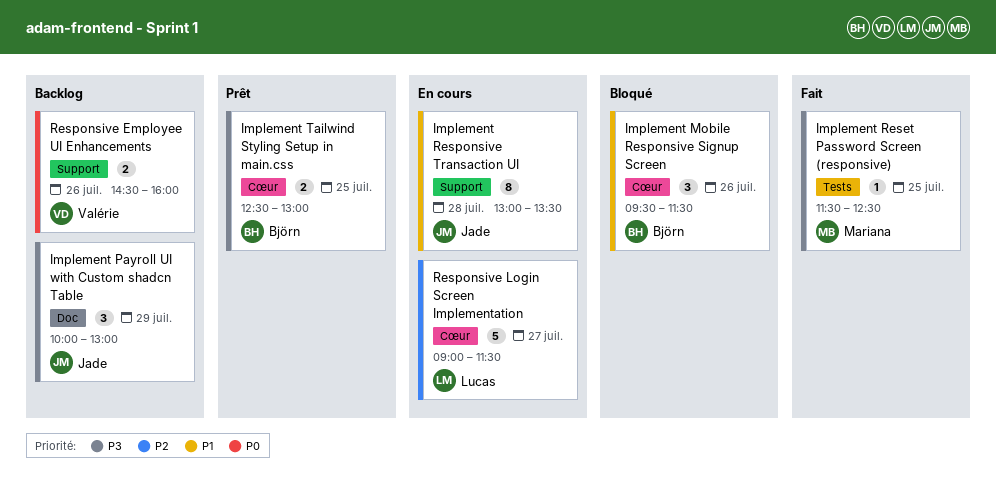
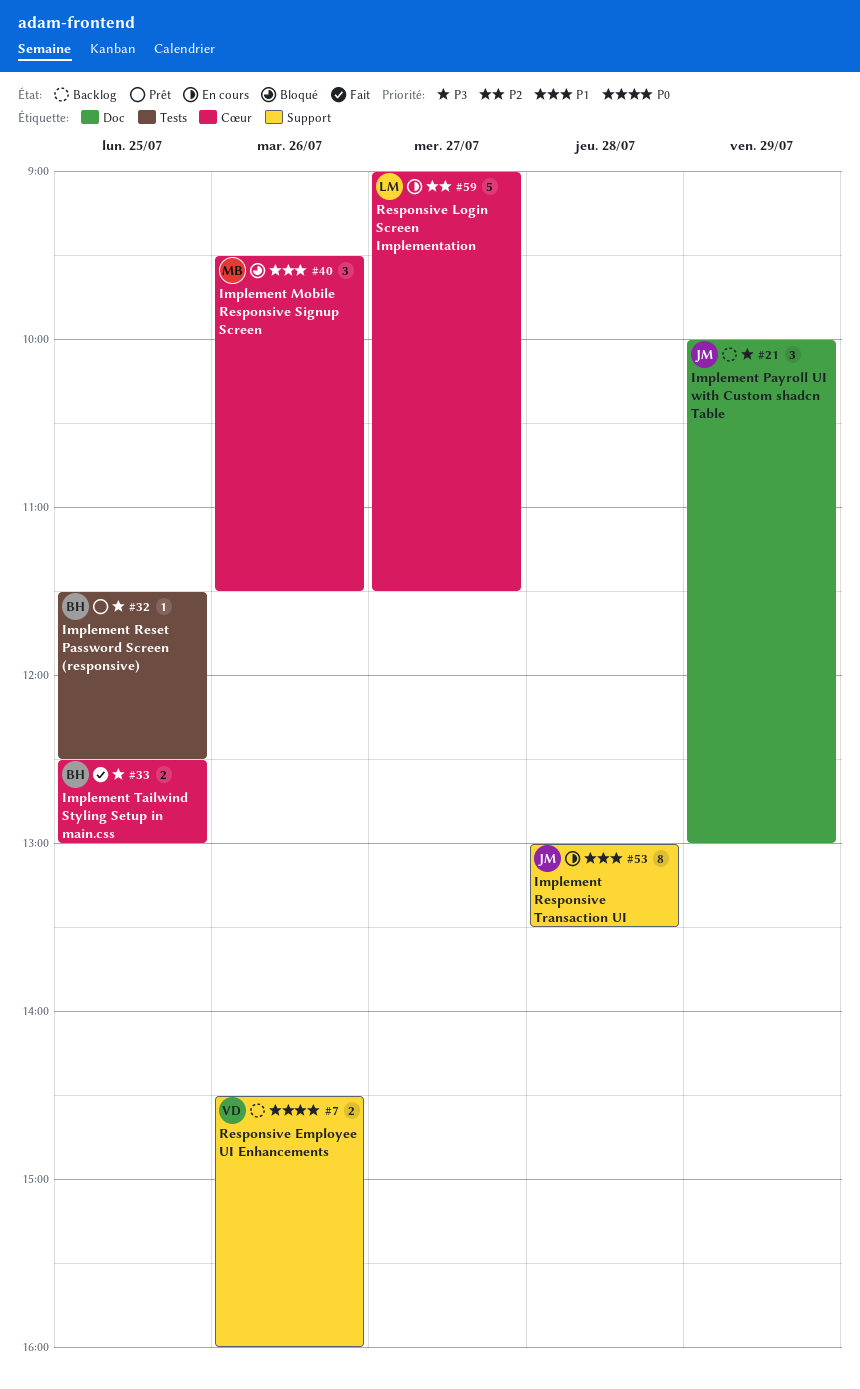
Implement Mobile Responsive Signup Screen, owner: Björn -> Mariana
Implement Reset Password Screen (responsive), status: Fait -> Prêt
Implement Reset Password Screen (responsive), owner: Mariana -> Björn
Implement Tailwind Styling Setup in main.css, status: Prêt -> Fait

